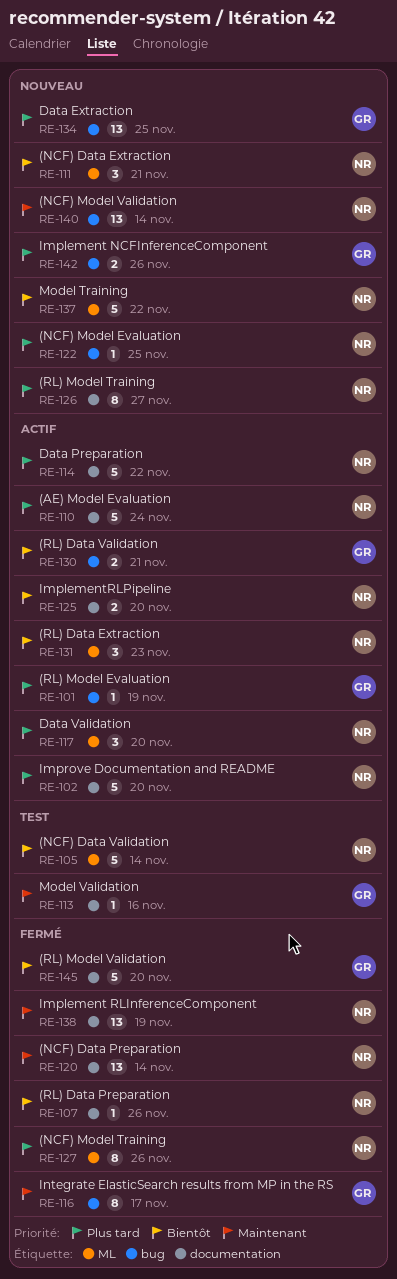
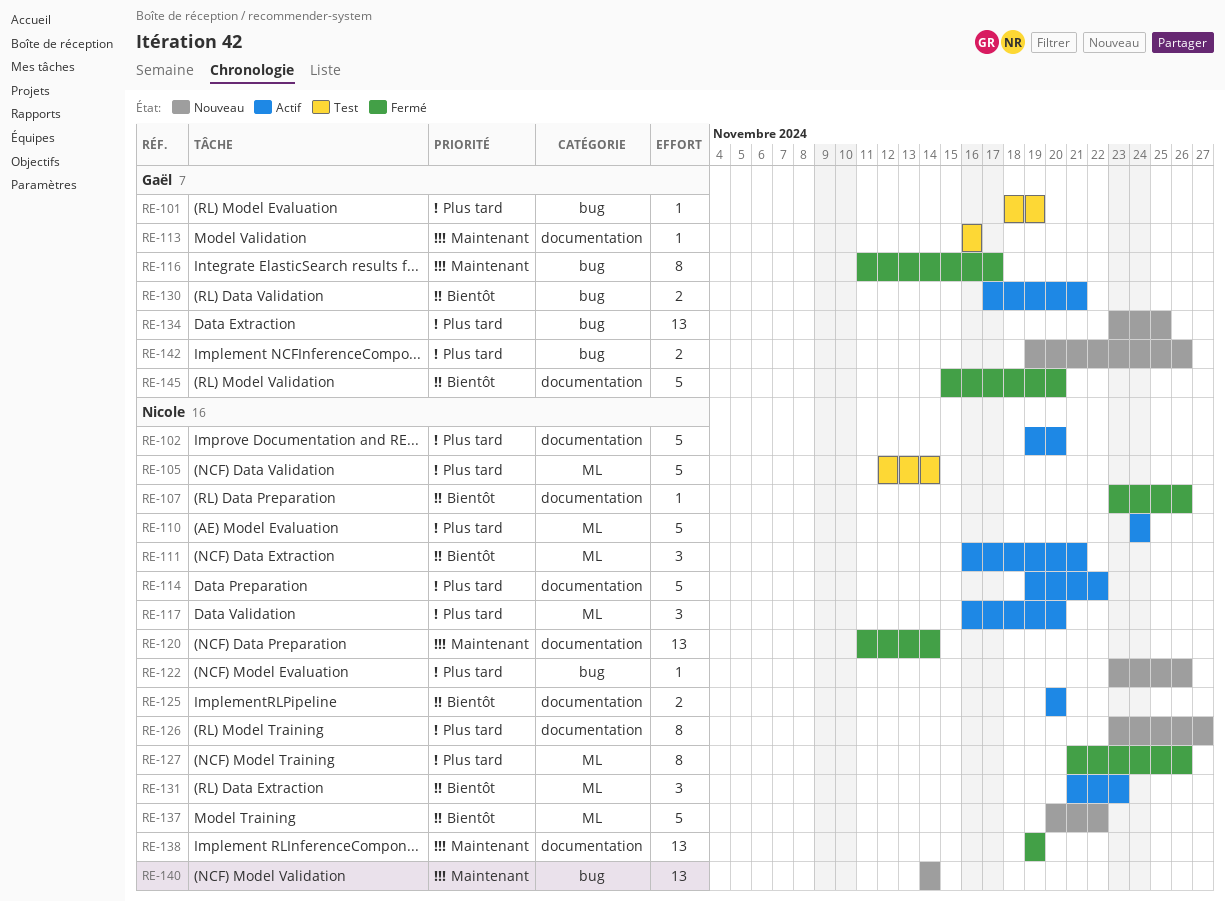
RE-101, status: Actif -> Test
RE-105, priority: Bientôt -> Plus tard
RE-110, label: documentation -> ML
RE-111, status: Nouveau -> Actif
RE-122, due: Nov 25 -> Nov 26

